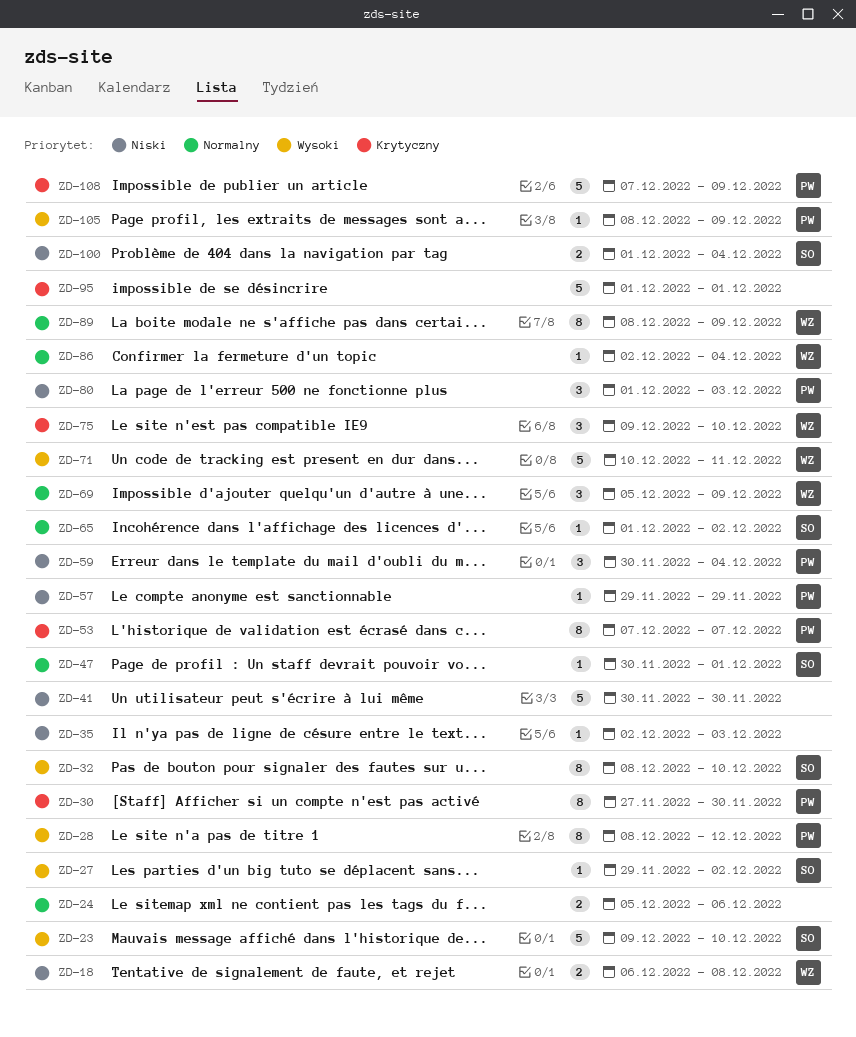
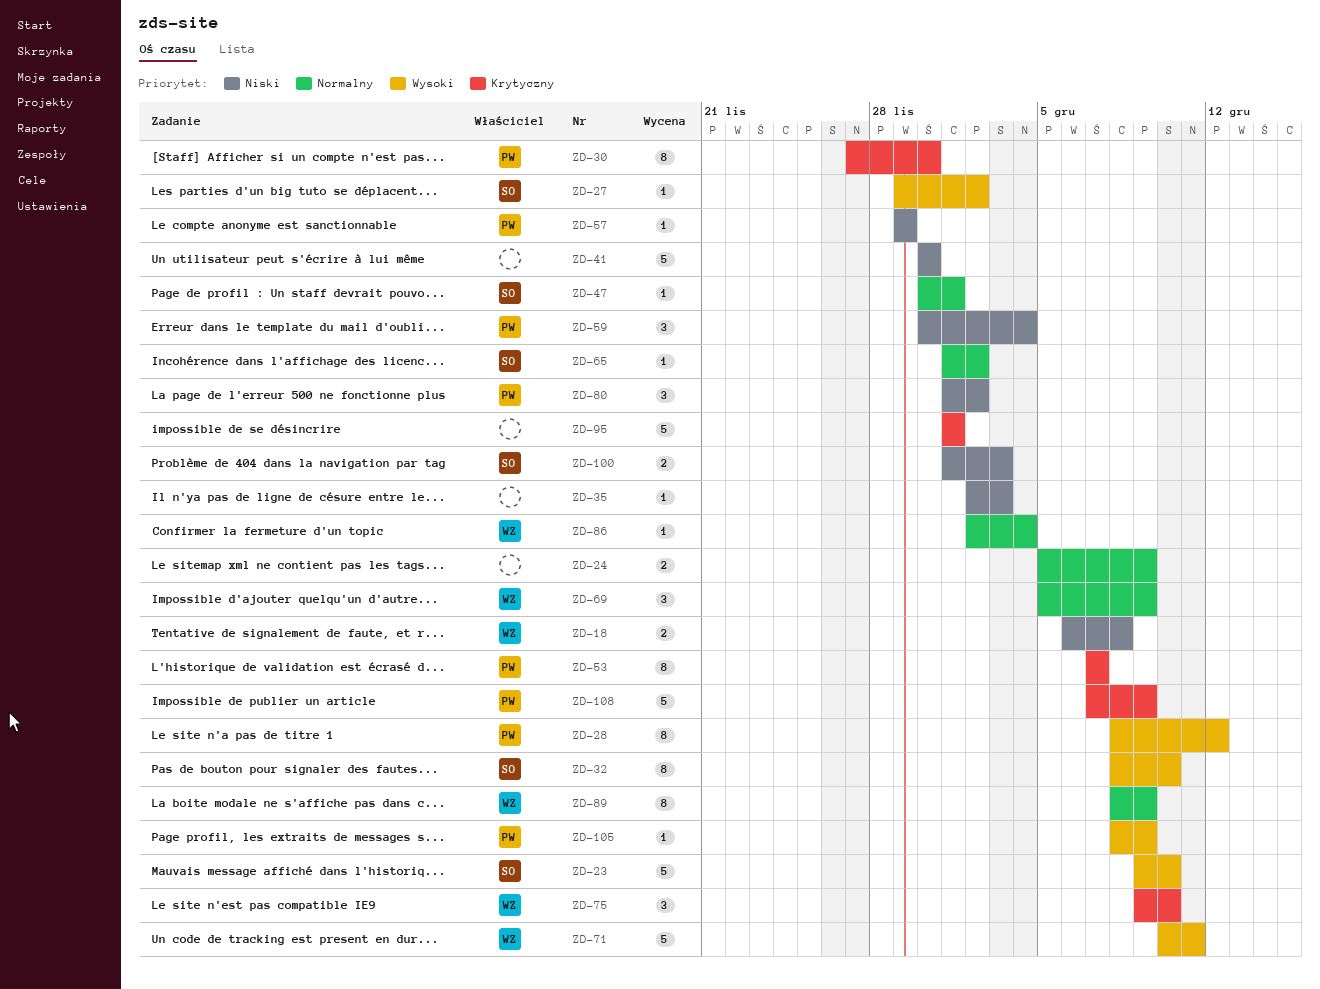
ZD-24, due: Dec 6 -> Dec 9
ZD-80, due: Dec 3 -> Dec 2
ZD-100, due: Dec 4 -> Dec 3

